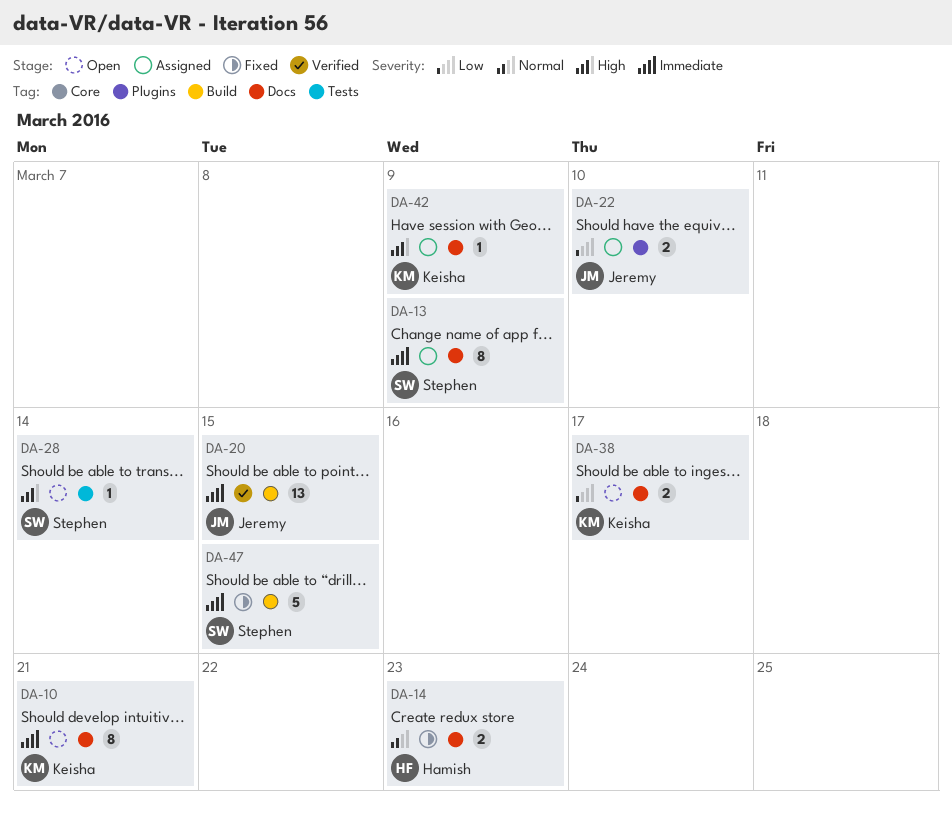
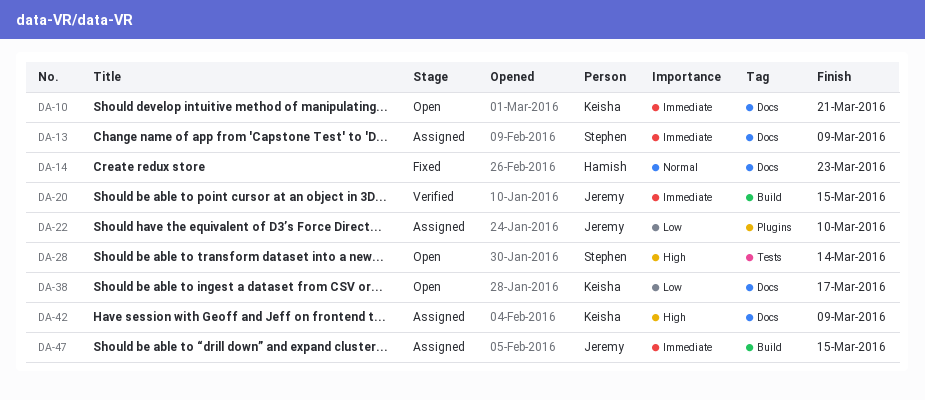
DA-47, status: Fixed -> Assigned
DA-47, owner: Stephen -> Jeremy

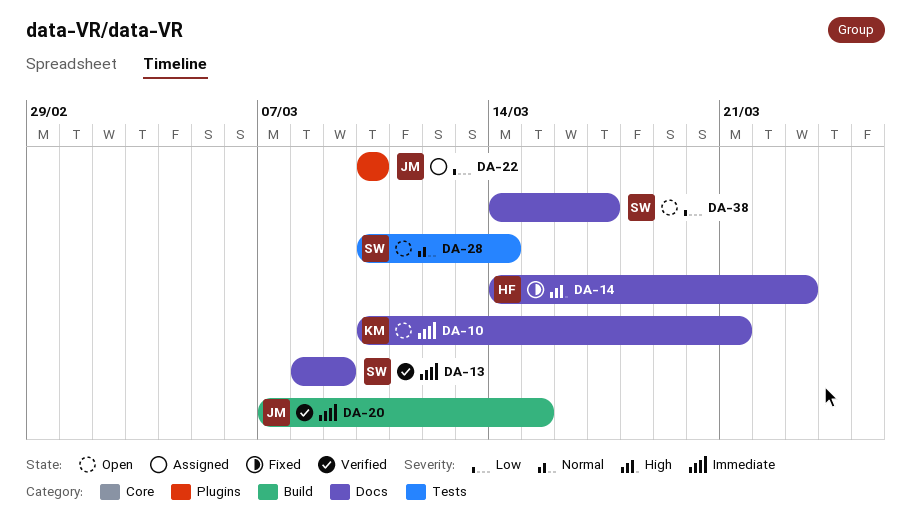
DA-13, status: Assigned -> Verified
DA-14, priority: Normal -> High
DA-28, priority: High -> Normal
DA-38, owner: Keisha -> Stephen
DA-42: present -> none
DA-47: present -> none

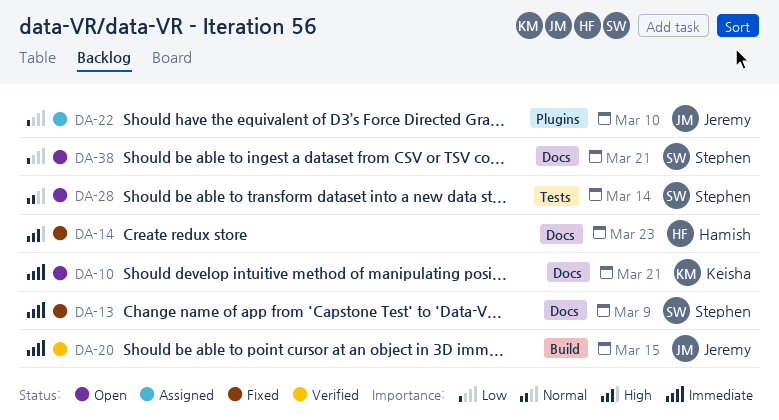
DA-13, status: Verified -> Fixed
DA-38, due: Mar 17 -> Mar 21

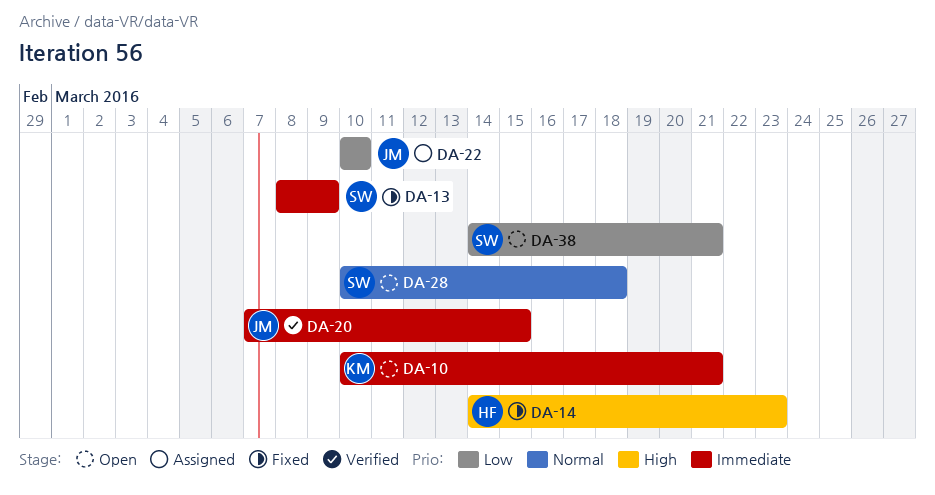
DA-28, due: Mar 14 -> Mar 18

